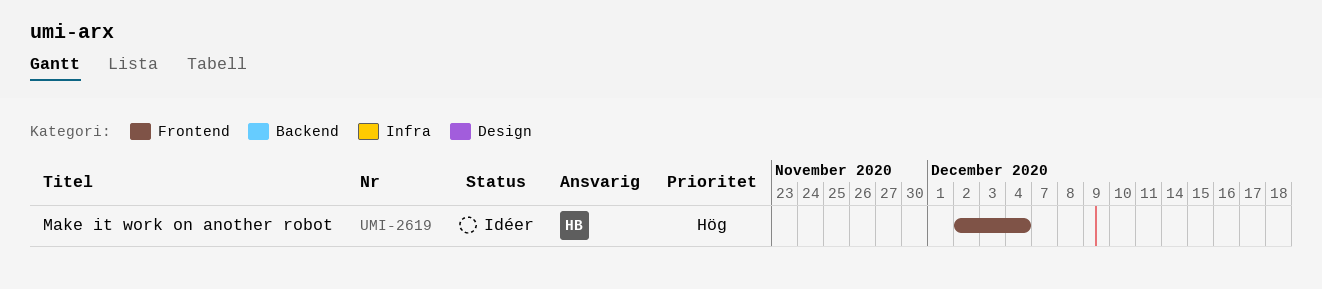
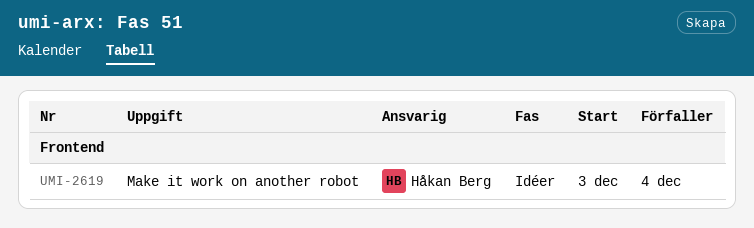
UMI-2619, start: Dec 2 -> Dec 3

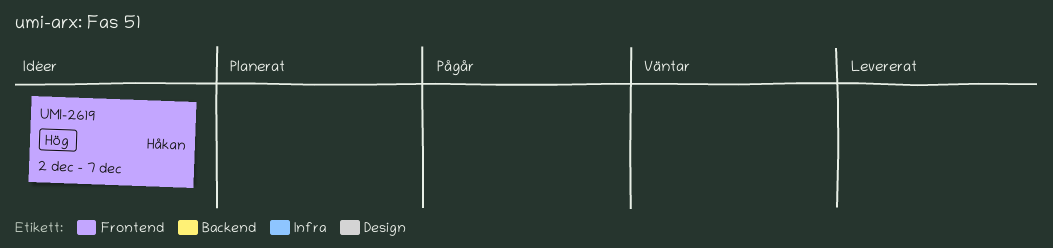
UMI-2619, start: Dec 3 -> Dec 2
UMI-2619, due: Dec 4 -> Dec 7

